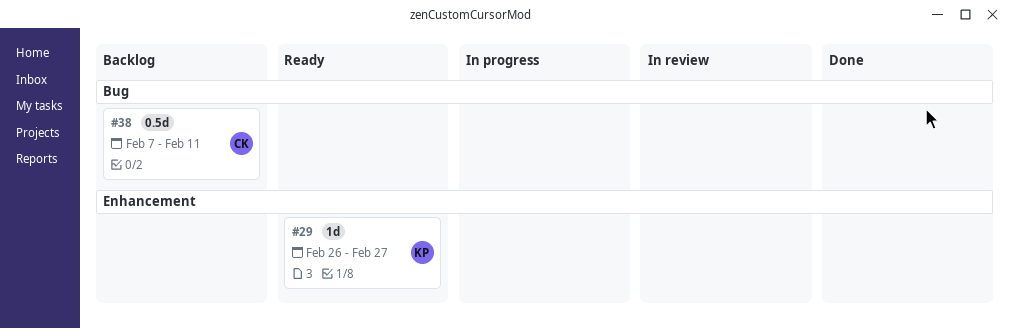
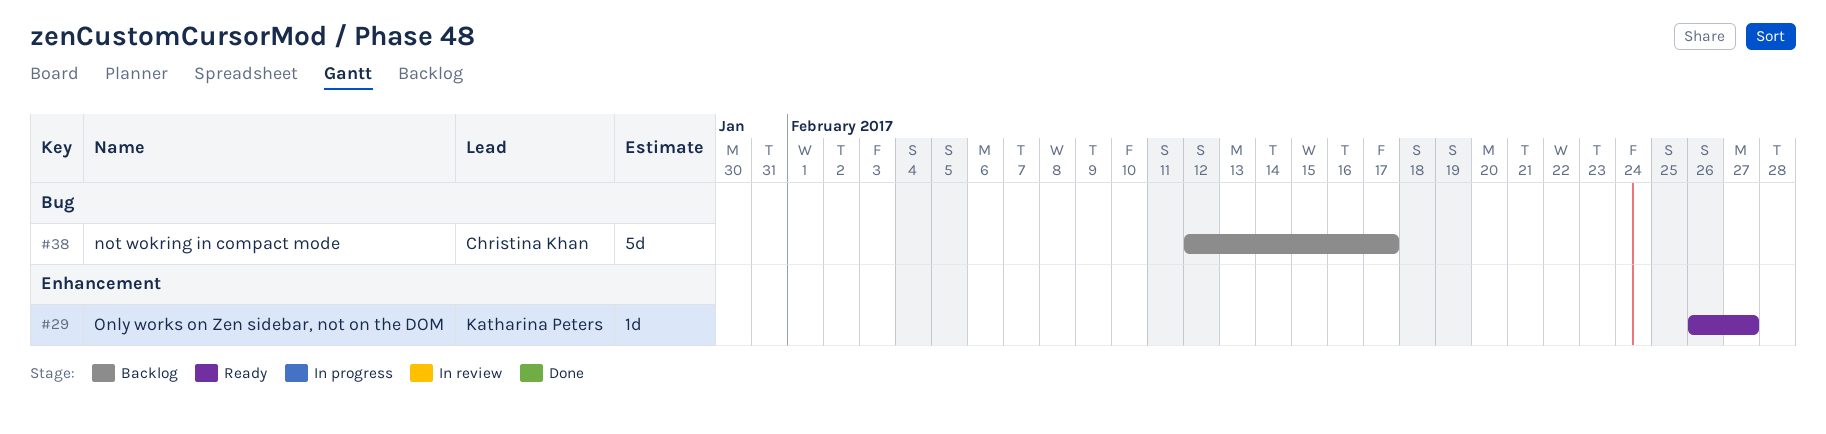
#38, estimate: 0.5d -> 5d
#38, start: Feb 7 -> Feb 12
#38, due: Feb 11 -> Feb 17

